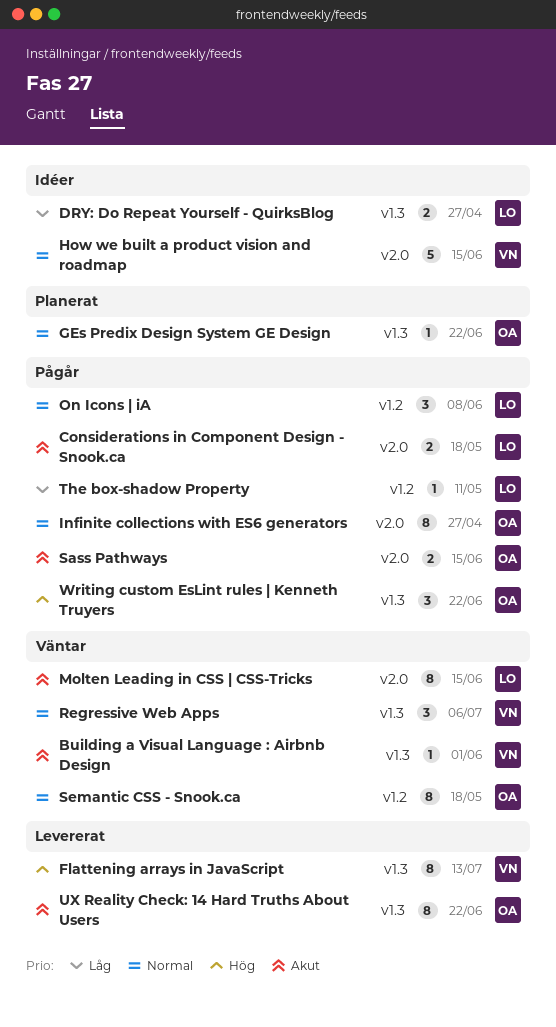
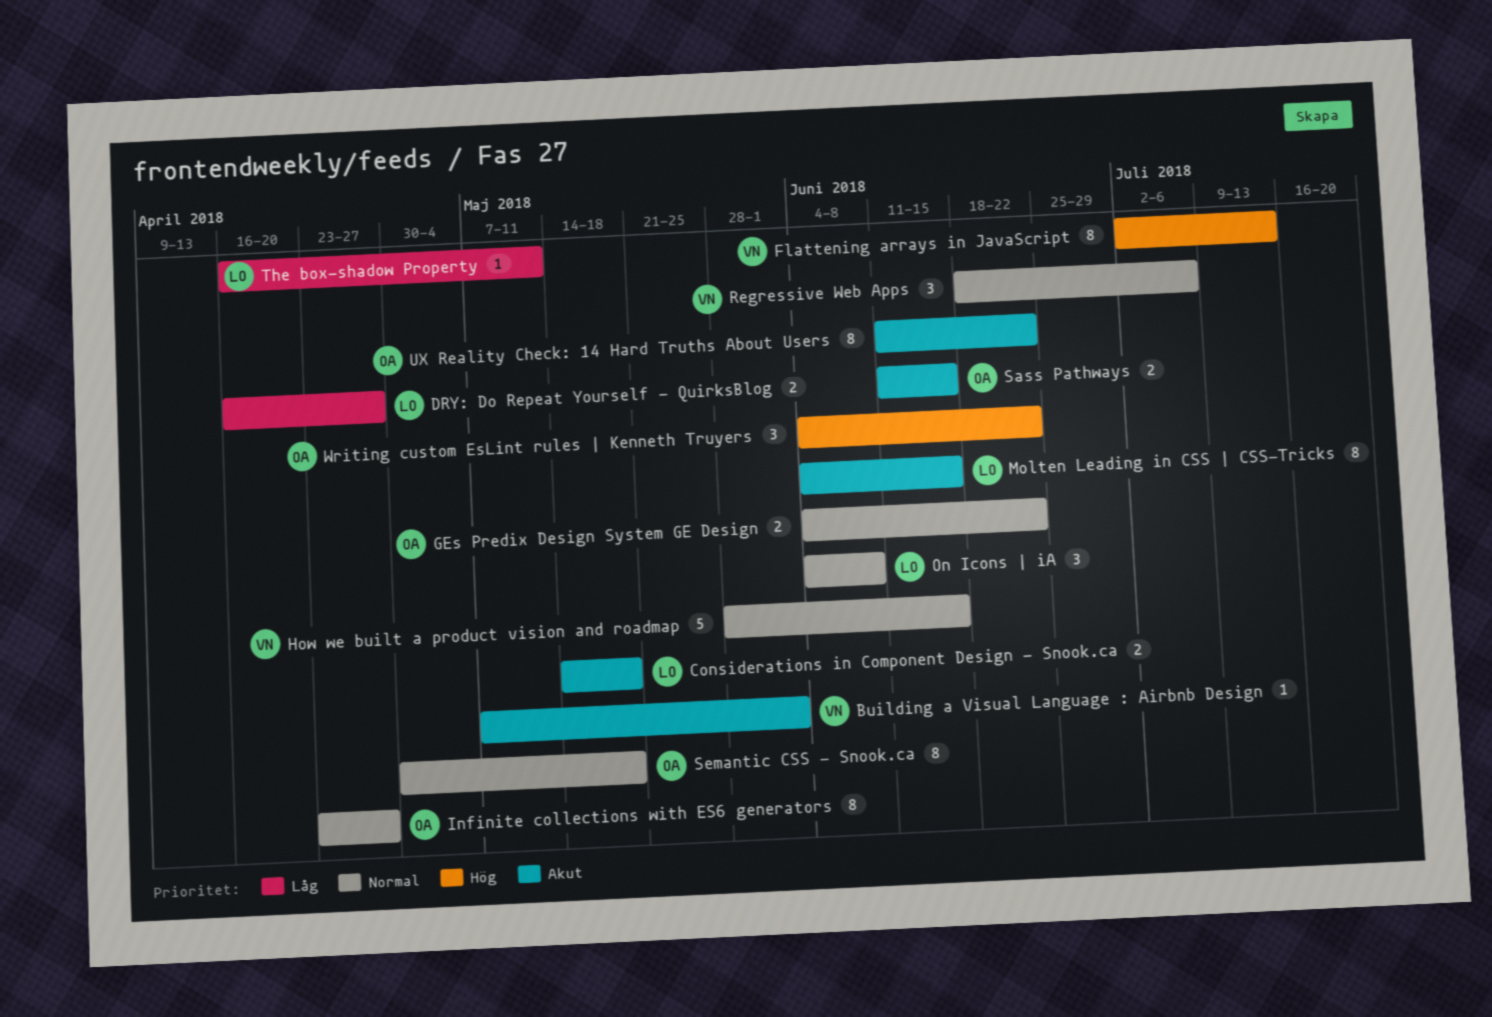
GEs Predix Design System GE Design, estimate: 1 -> 2

